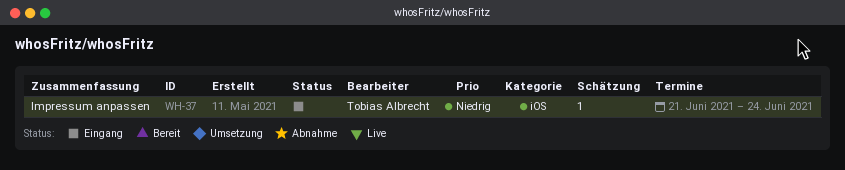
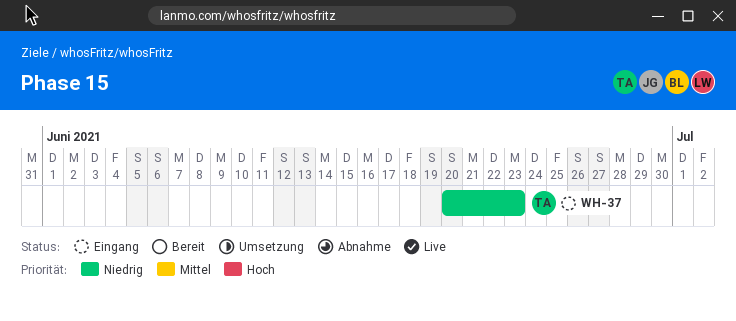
WH-37, start: Jun 21 -> Jun 20
WH-37, due: Jun 24 -> Jun 23

